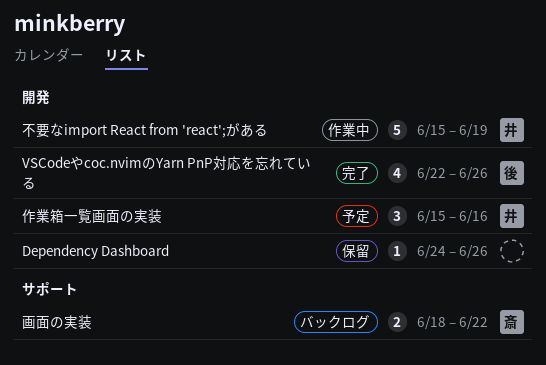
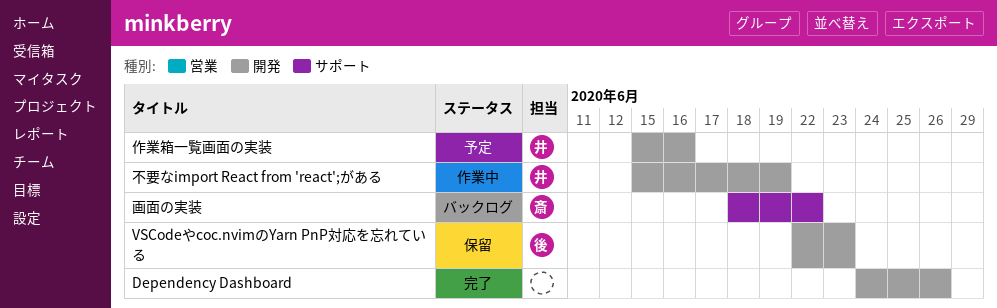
Dependency Dashboard, status: 保留 -> 完了
VSCodeやcoc.nvimのYarn PnP対応を忘れている, status: 完了 -> 保留
VSCodeやcoc.nvimのYarn PnP対応を忘れている, due: Jun 26 -> Jun 23

